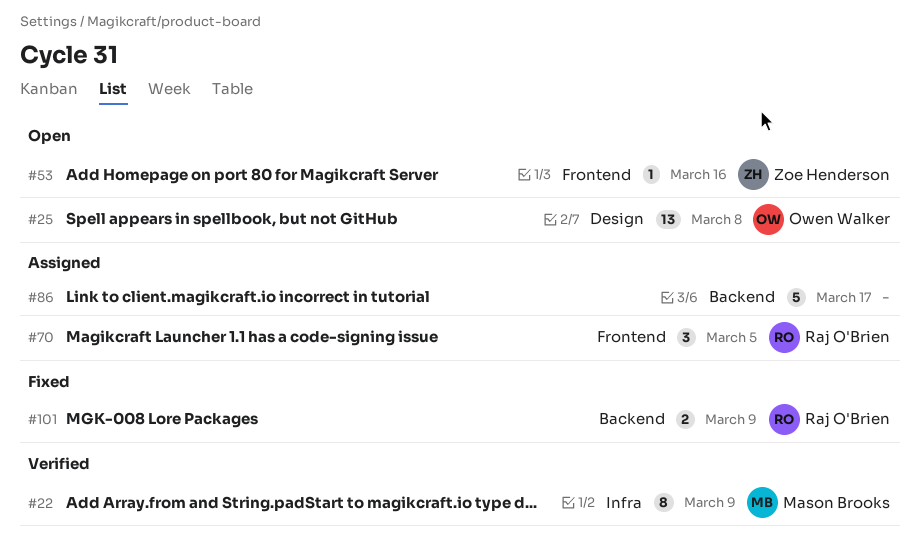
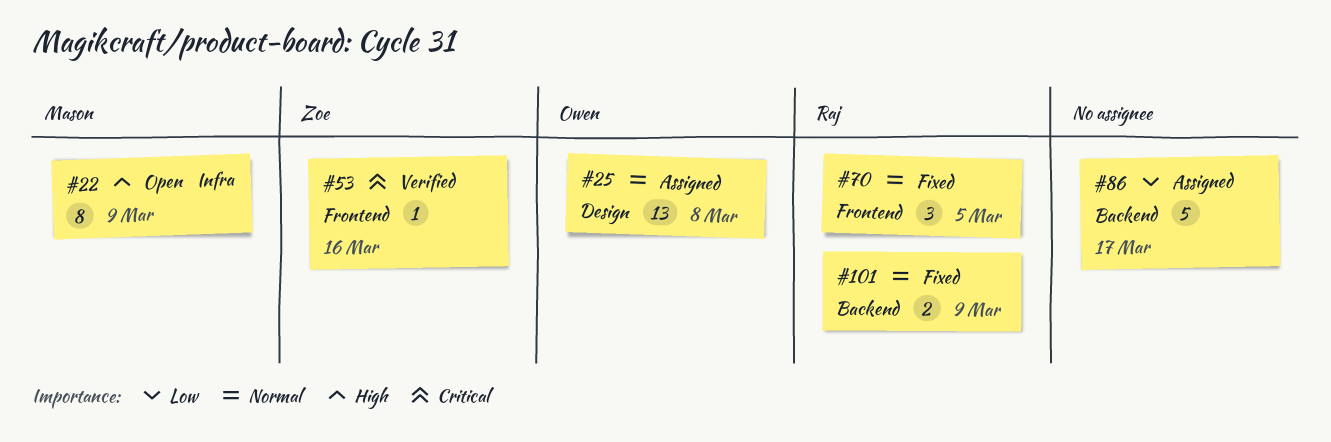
#22, status: Verified -> Open
#25, status: Open -> Assigned
#53, status: Open -> Verified
#70, status: Assigned -> Fixed

